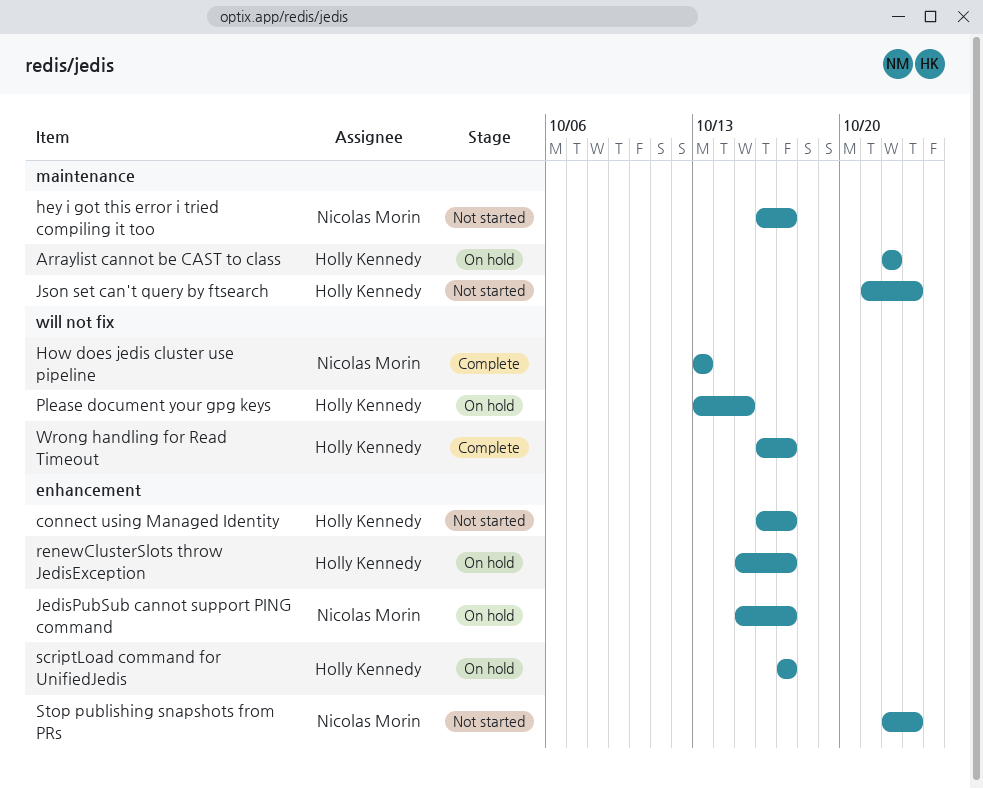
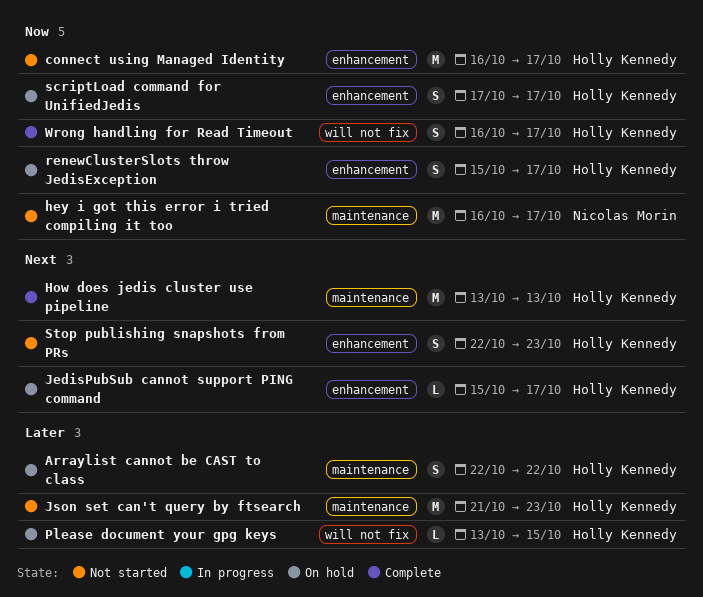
How does jedis cluster use pipeline, owner: Nicolas Morin -> Holly Kennedy
How does jedis cluster use pipeline, label: will not fix -> maintenance
JedisPubSub cannot support PING command, owner: Nicolas Morin -> Holly Kennedy
Stop publishing snapshots from PRs, owner: Nicolas Morin -> Holly Kennedy

